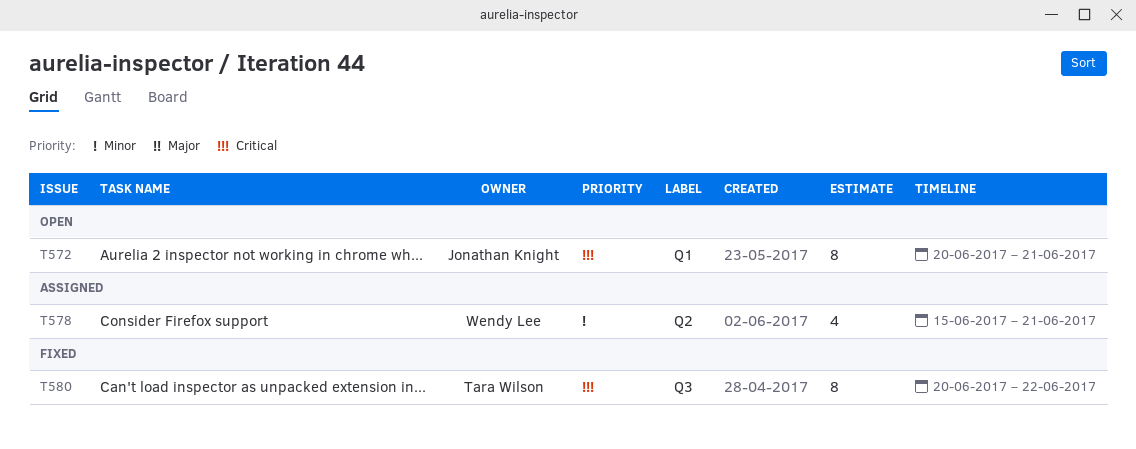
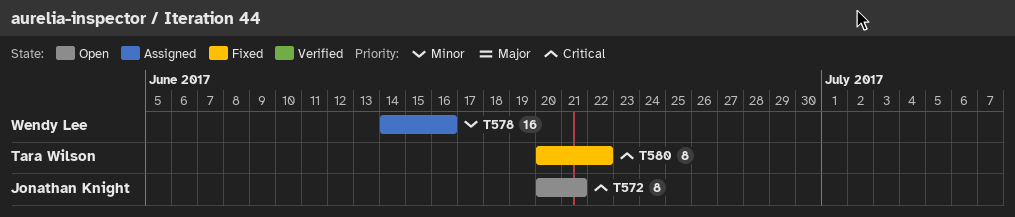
T578, estimate: 4 -> 16
T578, start: Jun 15 -> Jun 14
T578, due: Jun 21 -> Jun 16

